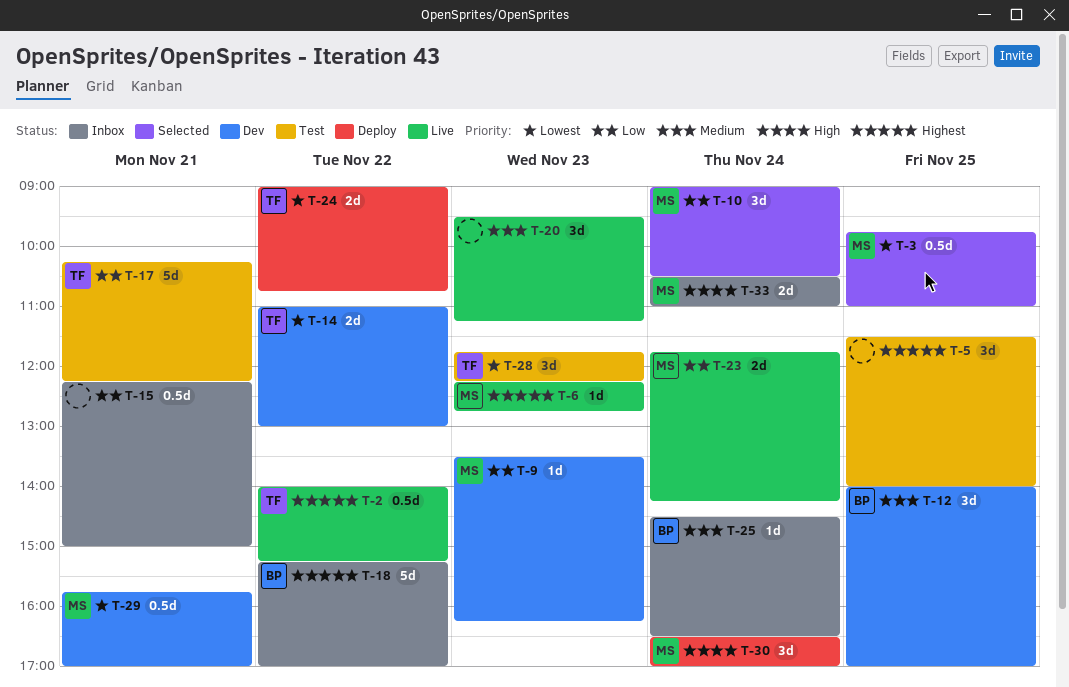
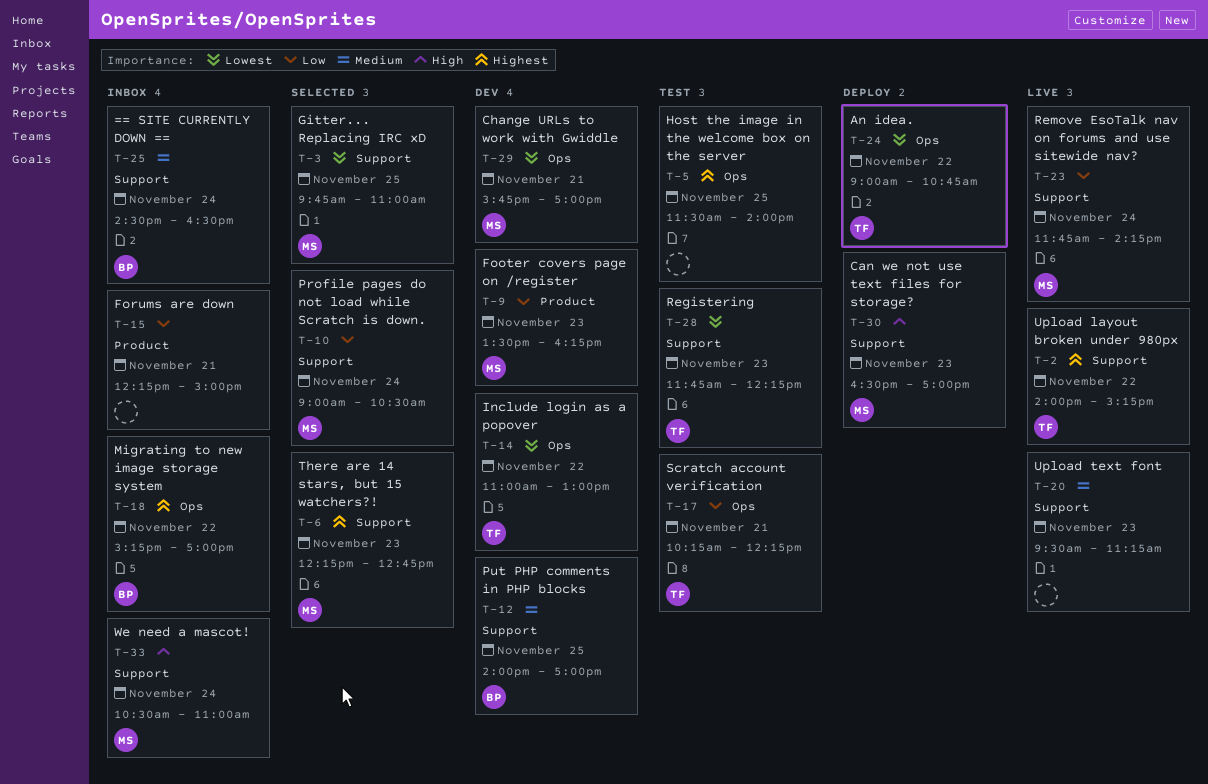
T-6, status: Live -> Selected
T-30, day: Nov 24 -> Nov 23

